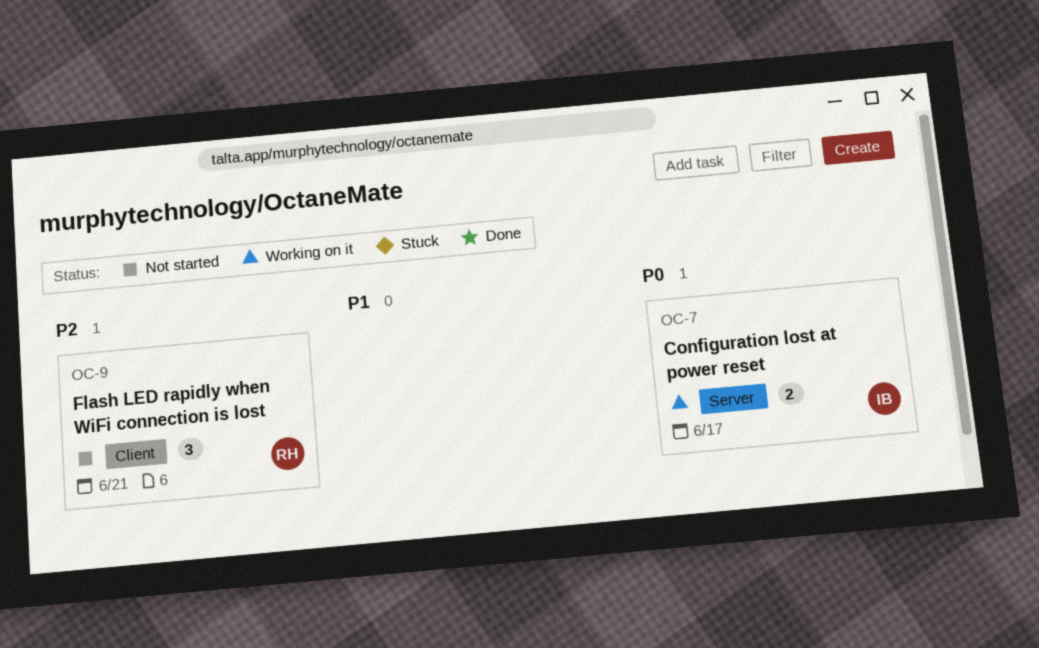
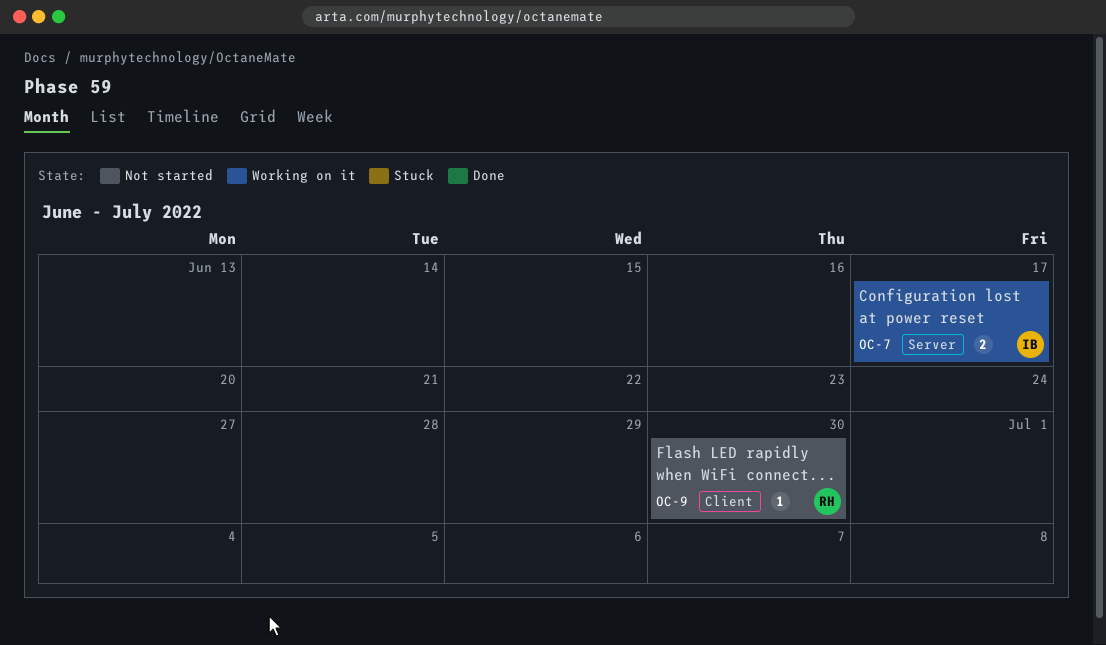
OC-9, estimate: 3 -> 1
OC-9, due: Jun 21 -> Jun 30

